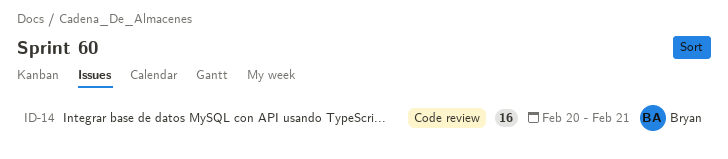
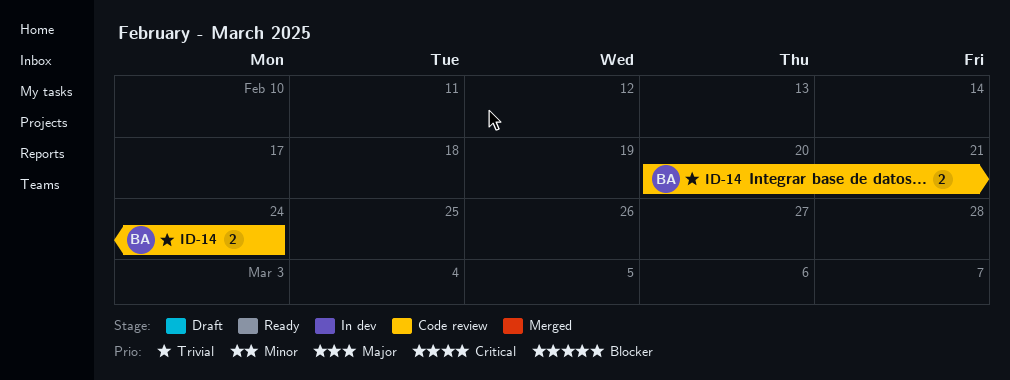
ID-14, estimate: 16 -> 2
ID-14, due: Feb 21 -> Feb 24

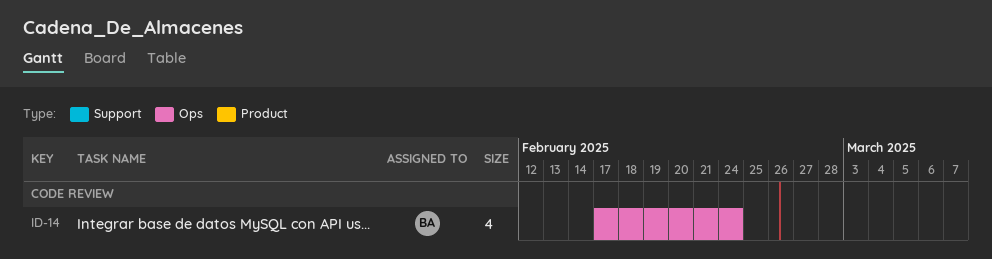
ID-14, estimate: 2 -> 4
ID-14, start: Feb 20 -> Feb 17

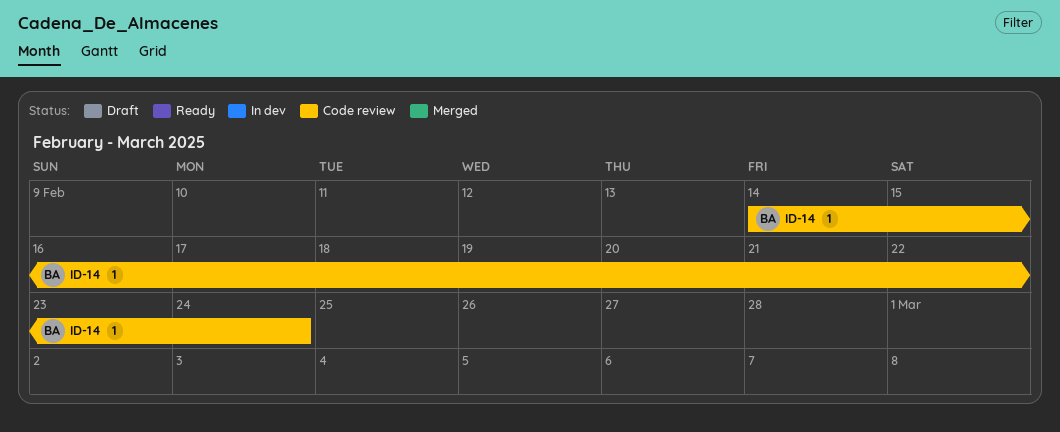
ID-14, estimate: 4 -> 1
ID-14, start: Feb 17 -> Feb 14

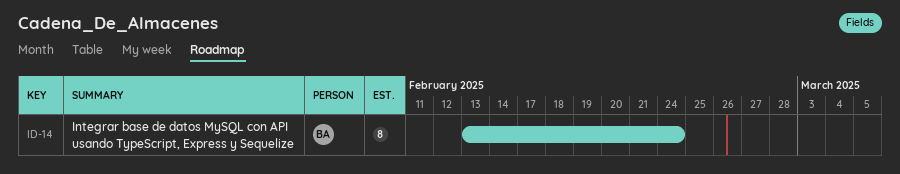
ID-14, estimate: 1 -> 8
ID-14, start: Feb 14 -> Feb 13

